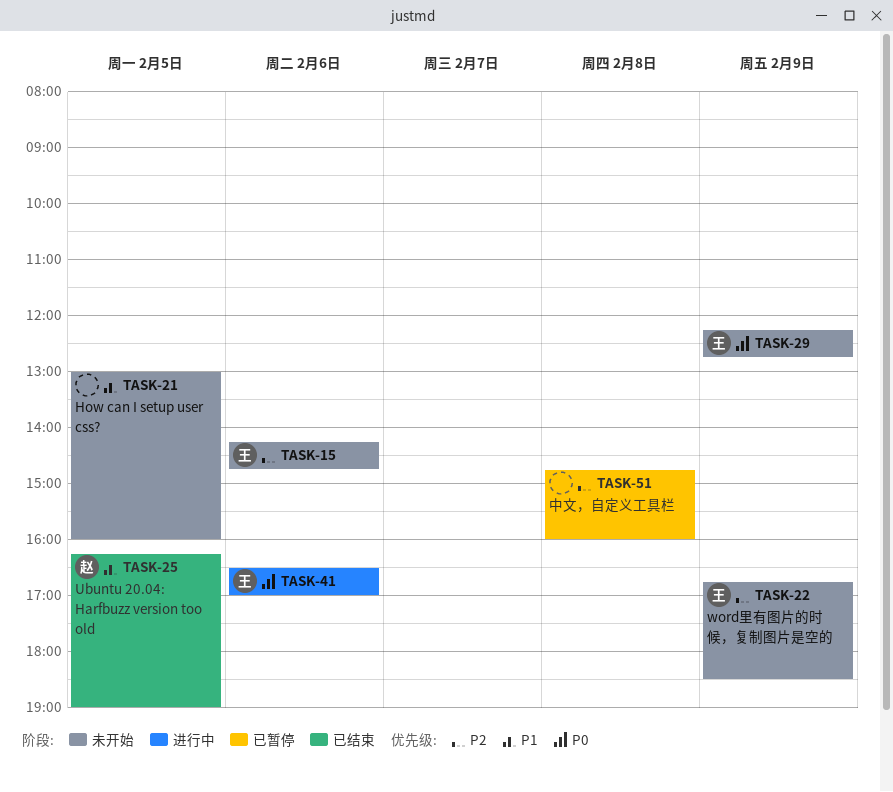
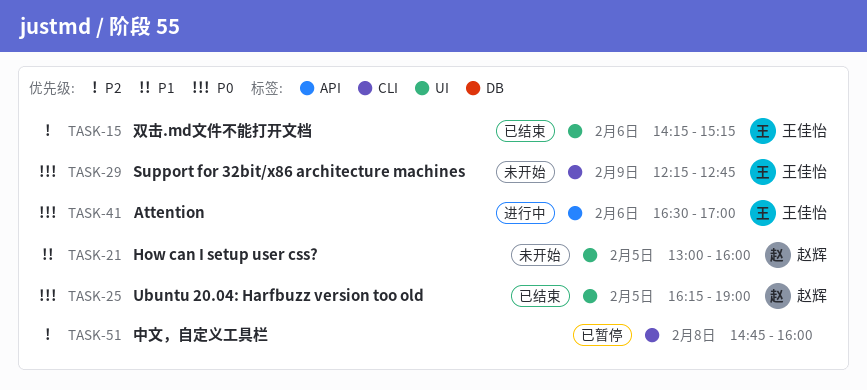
TASK-15, status: 未开始 -> 已结束
TASK-15, ends: 14:45 -> 15:15
TASK-21, owner: none -> 赵辉
TASK-22: present -> none
TASK-25, priority: P1 -> P0

